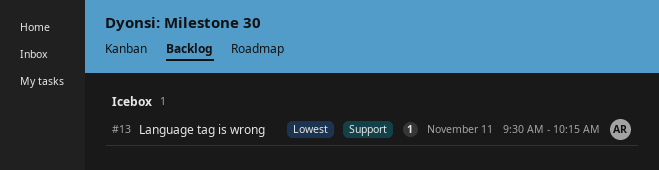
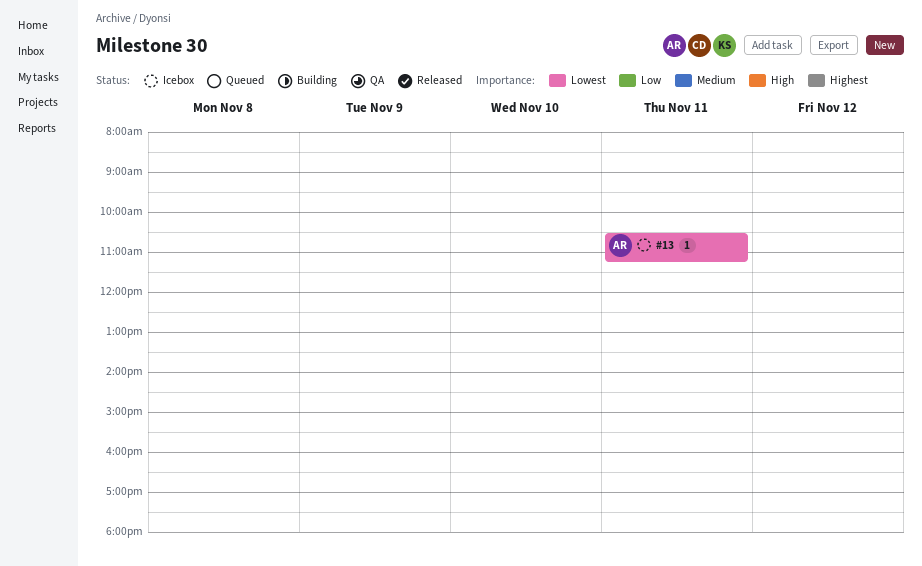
#13, begins: 09:30 -> 10:30
#13, ends: 10:15 -> 11:15

